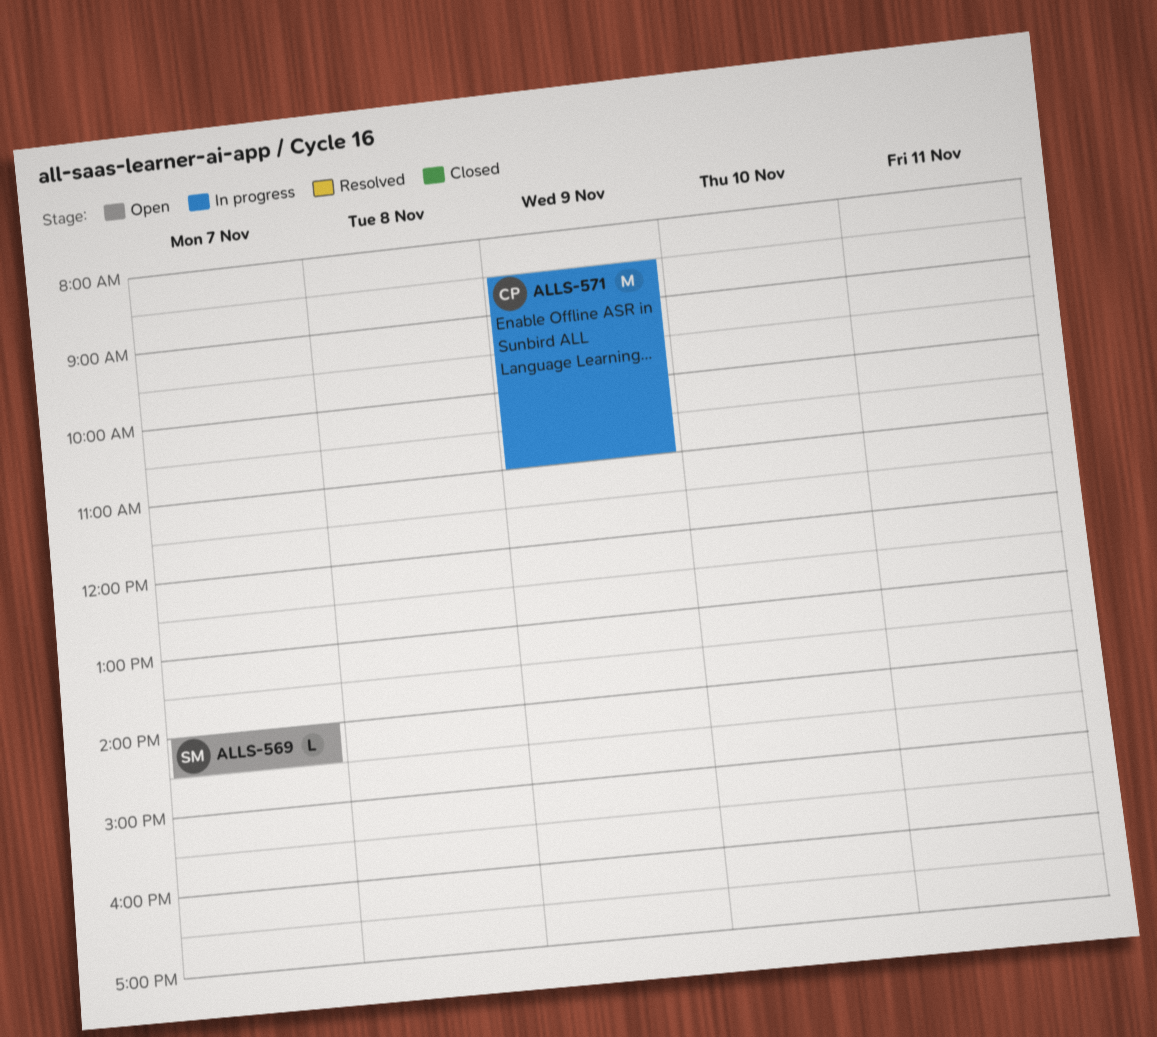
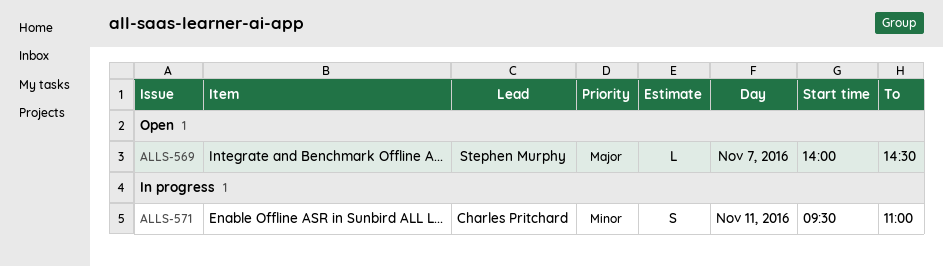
ALLS-571, estimate: M -> S
ALLS-571, day: Nov 9 -> Nov 11
ALLS-571, begins: 08:30 -> 09:30

